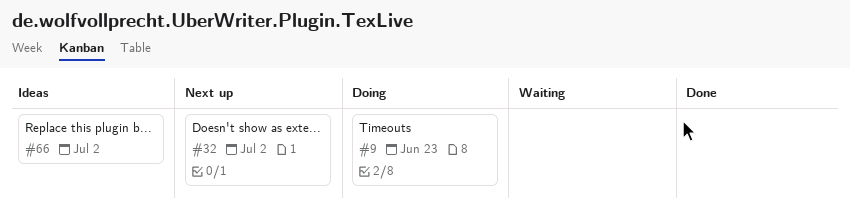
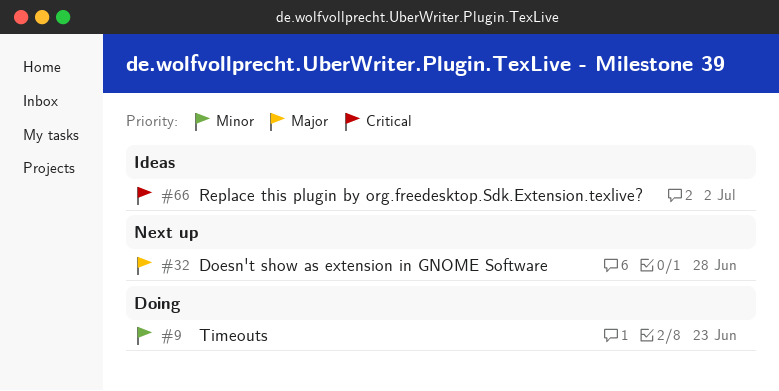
#32, due: Jul 2 -> Jun 28

